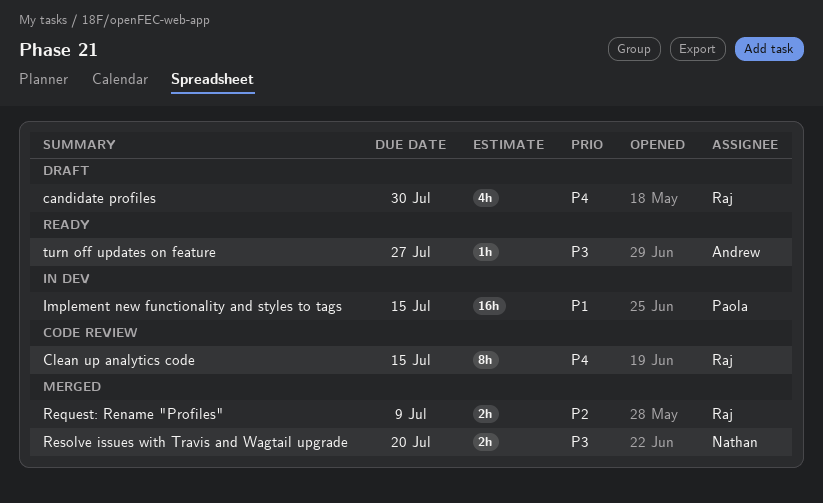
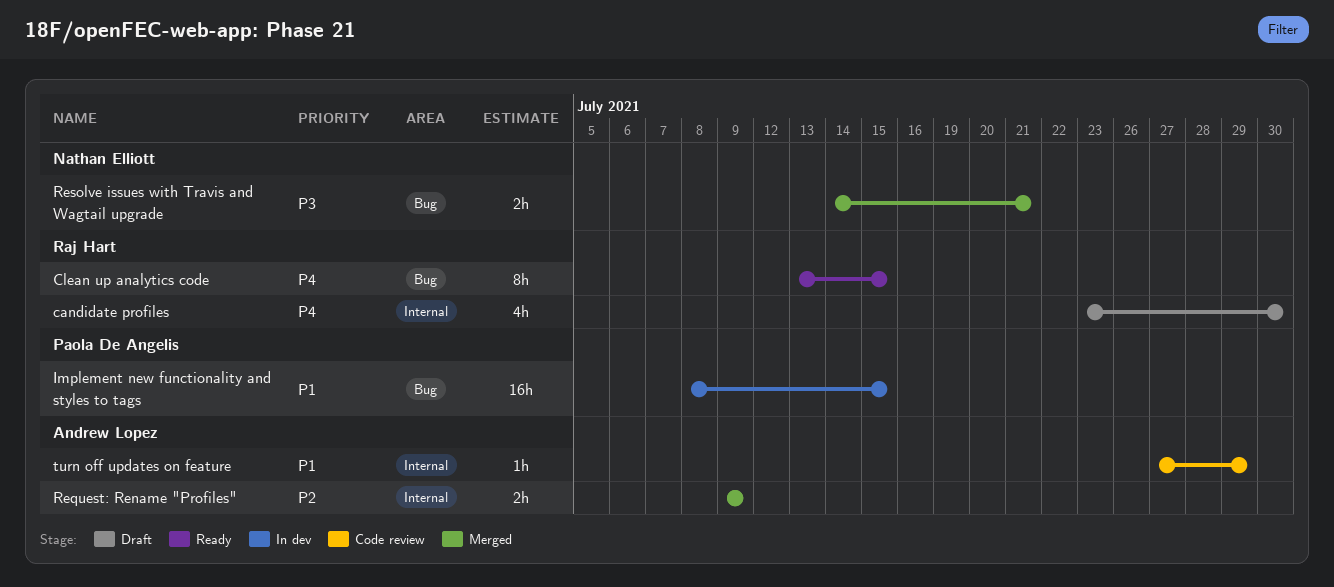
Clean up analytics code, status: Code review -> Ready
Request: Rename "Profiles", owner: Raj Hart -> Andrew Lopez
Resolve issues with Travis and Wagtail upgrade, due: Jul 20 -> Jul 21
turn off updates on feature, status: Ready -> Code review
turn off updates on feature, priority: P3 -> P1
turn off updates on feature, due: Jul 27 -> Jul 29

